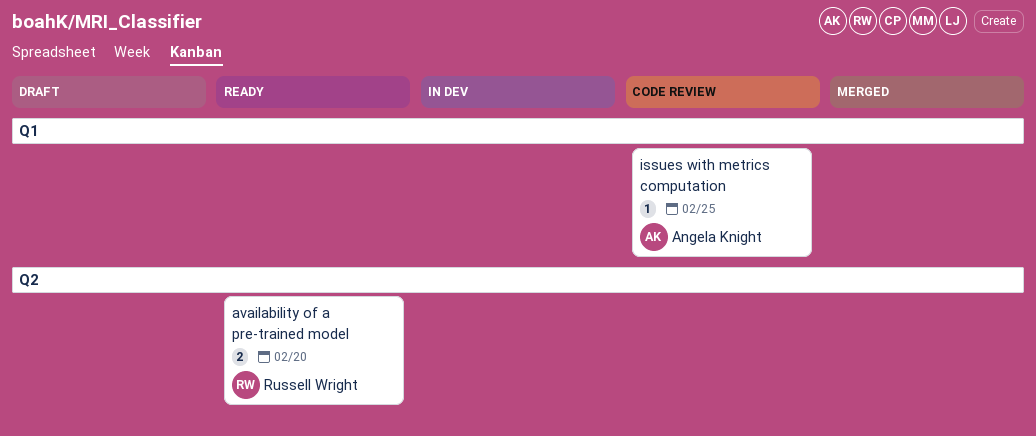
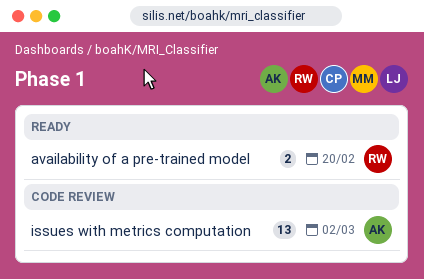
issues with metrics computation, estimate: 1 -> 13
issues with metrics computation, due: Feb 25 -> Mar 2

